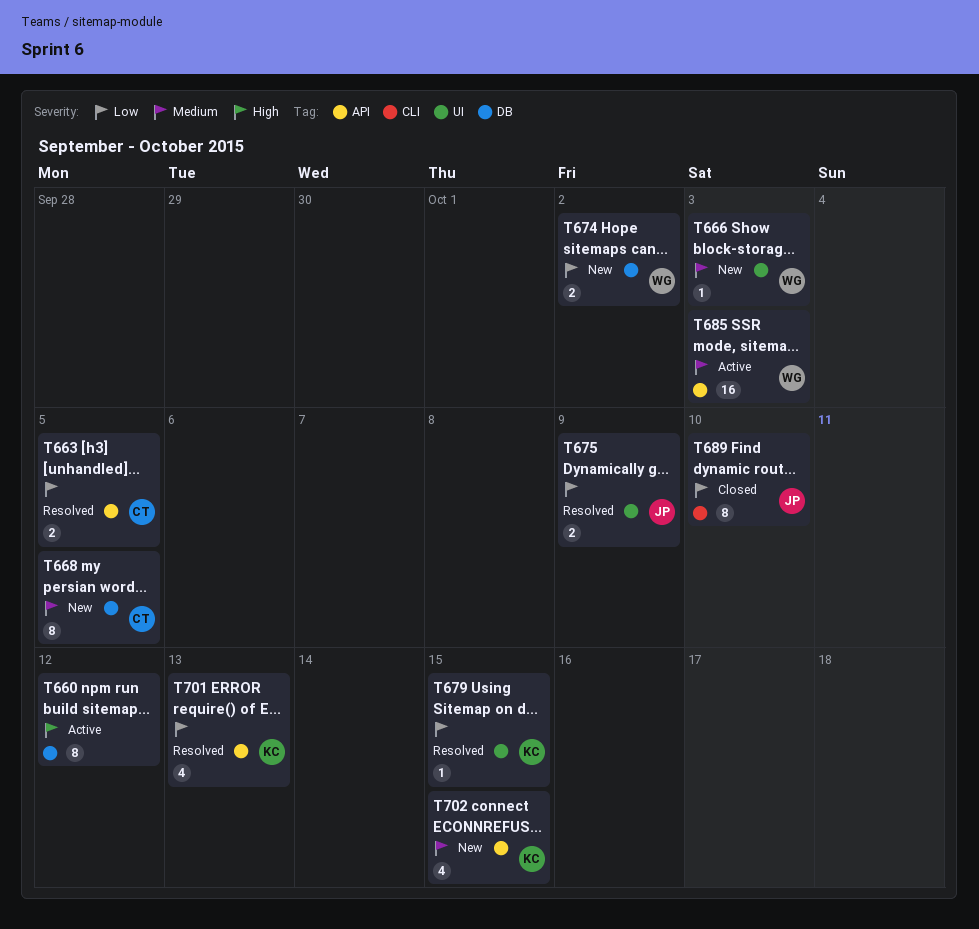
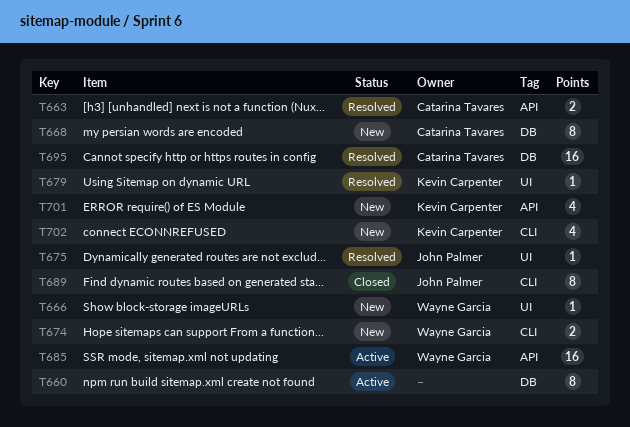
T674, label: DB -> CLI
T675, estimate: 2 -> 1
T695: none -> present
T701, status: Resolved -> New
T702, label: API -> CLI

